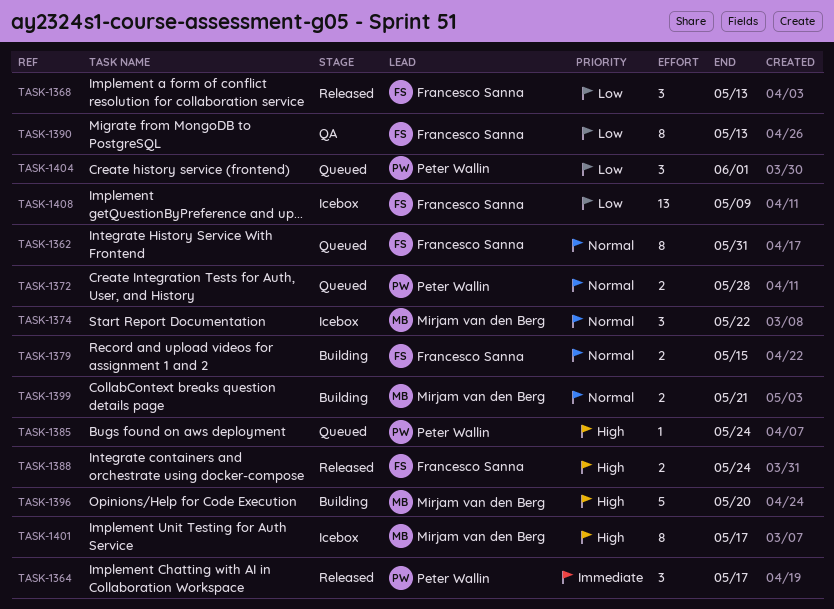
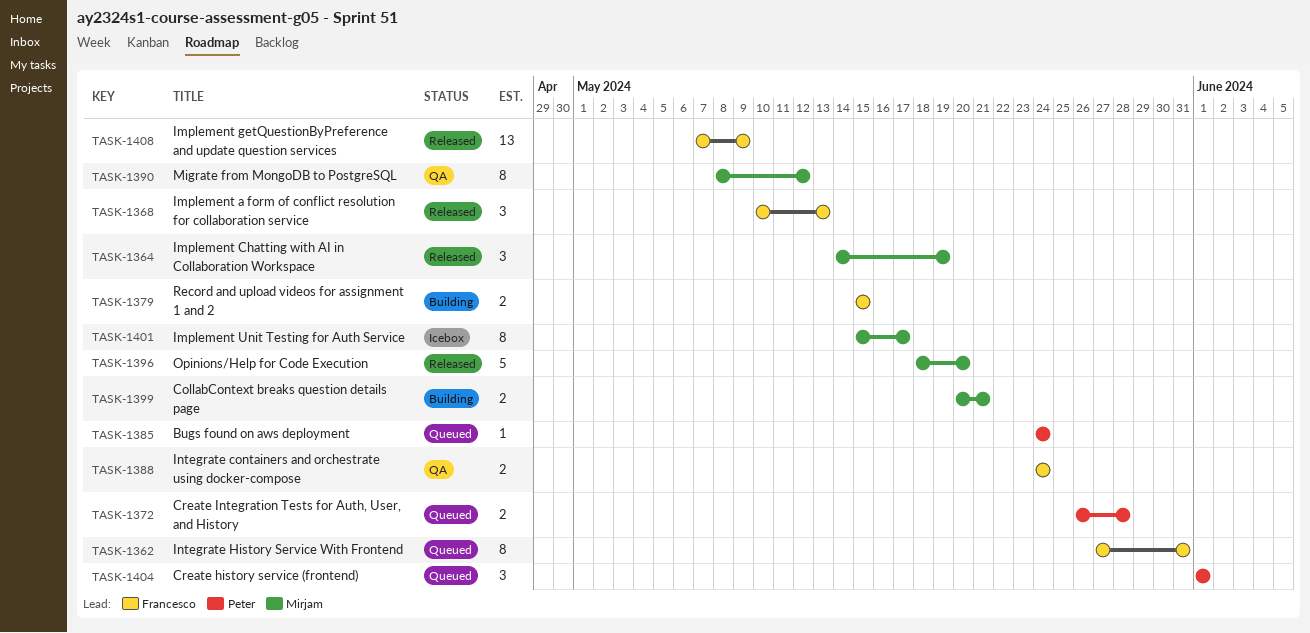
TASK-1364, owner: Peter Wallin -> Mirjam van den Berg
TASK-1364, due: May 17 -> May 19
TASK-1374: present -> none
TASK-1388, status: Released -> QA
TASK-1390, owner: Francesco Sanna -> Mirjam van den Berg
TASK-1390, due: May 13 -> May 12
TASK-1396, status: Building -> Released
TASK-1408, status: Icebox -> Released

